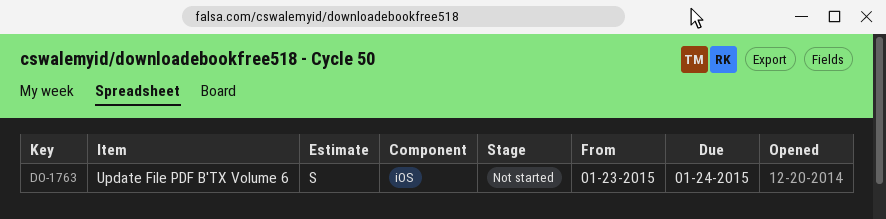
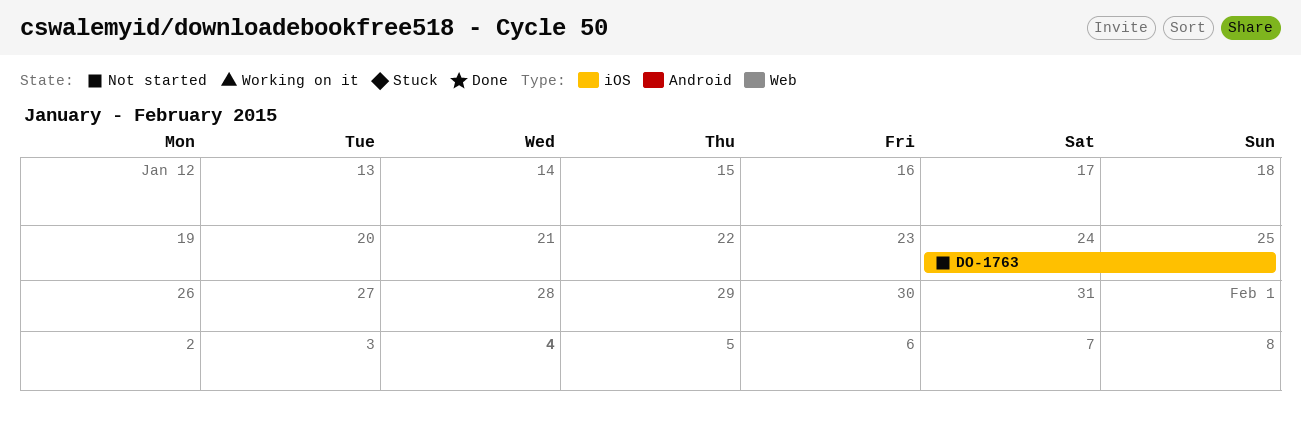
DO-1763, start: Jan 23 -> Jan 24
DO-1763, due: Jan 24 -> Jan 25

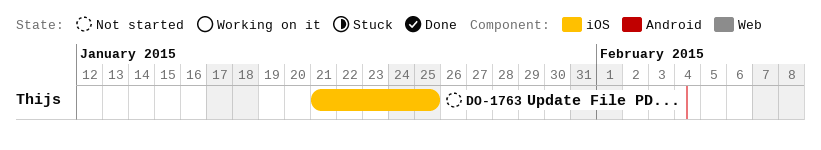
DO-1763, start: Jan 24 -> Jan 21

